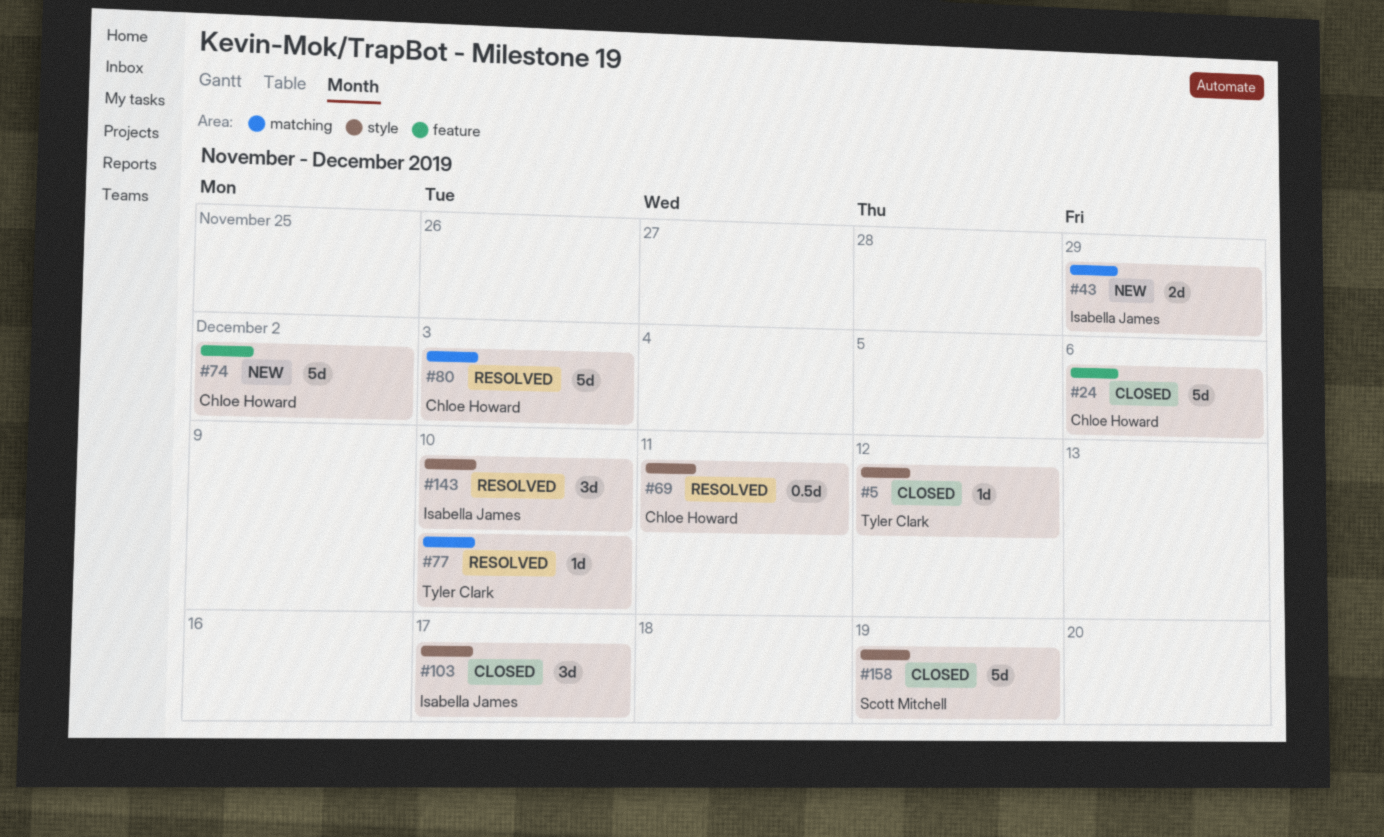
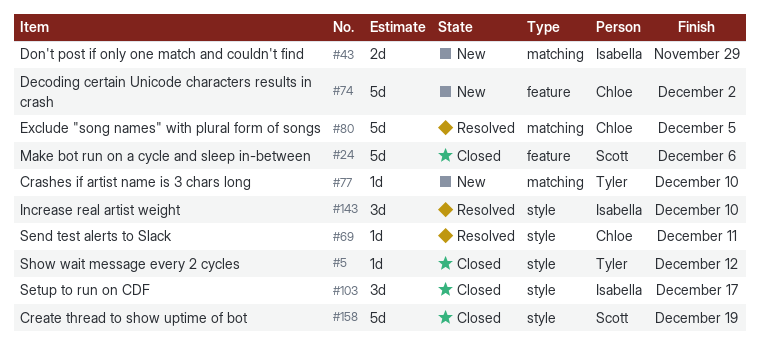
#24, owner: Chloe Howard -> Scott Mitchell
#69, estimate: 0.5d -> 1d
#77, status: Resolved -> New
#80, due: Dec 3 -> Dec 5

